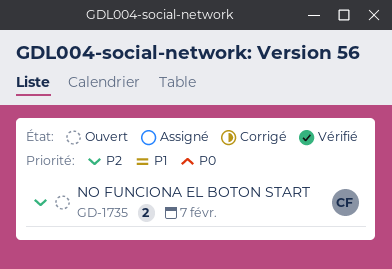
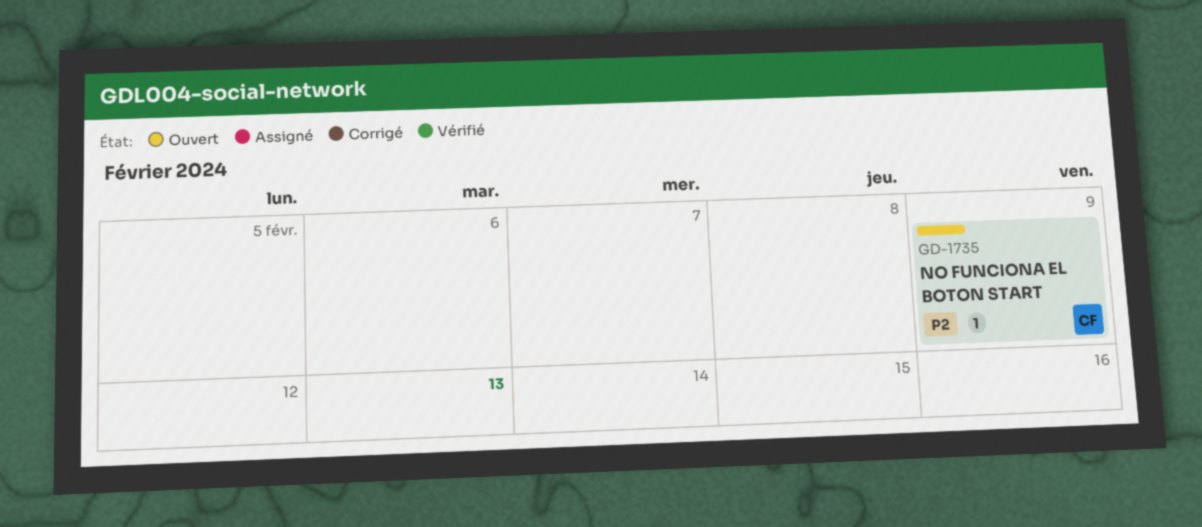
GD-1735, estimate: 2 -> 1
GD-1735, due: Feb 7 -> Feb 9

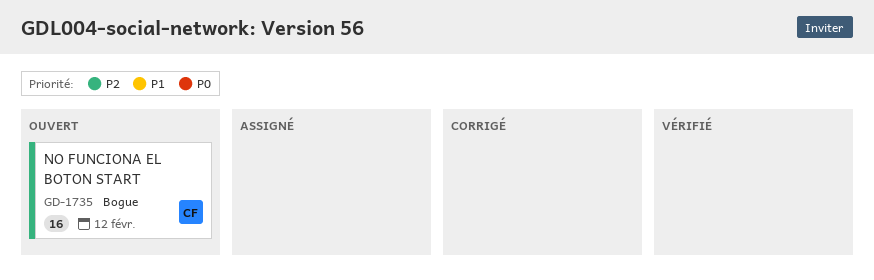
GD-1735, estimate: 1 -> 16
GD-1735, due: Feb 9 -> Feb 12

